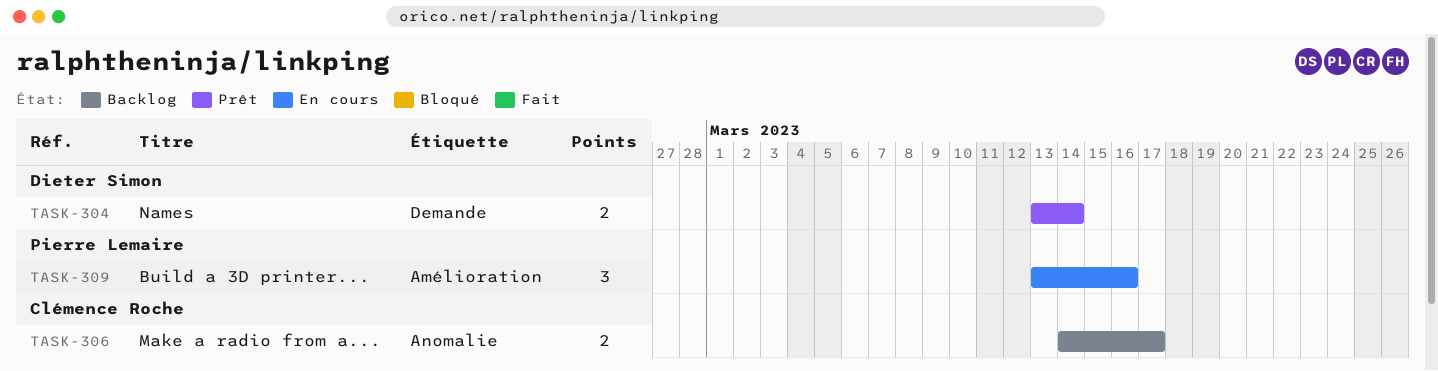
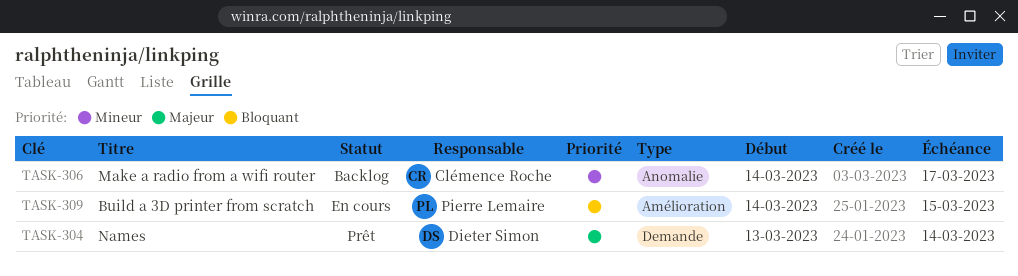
TASK-309, start: Mar 13 -> Mar 14
TASK-309, due: Mar 16 -> Mar 15

